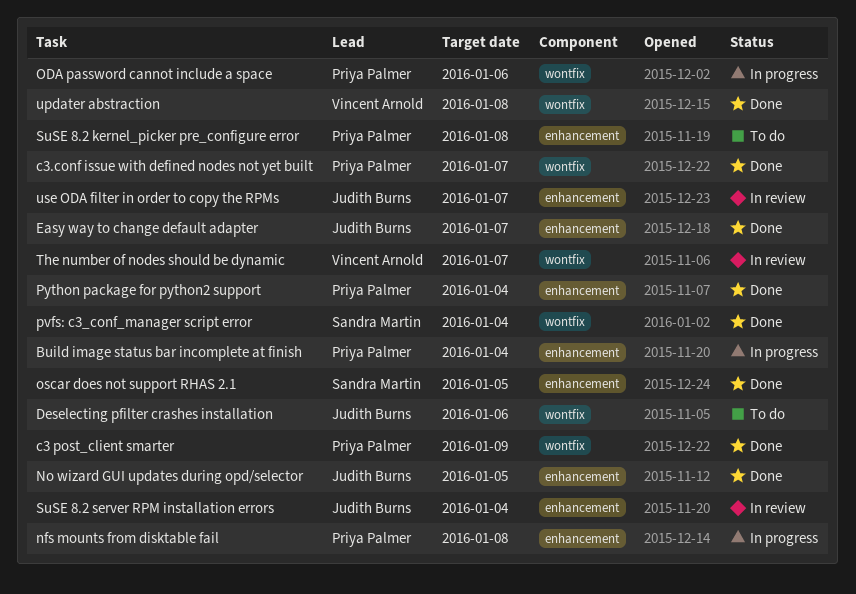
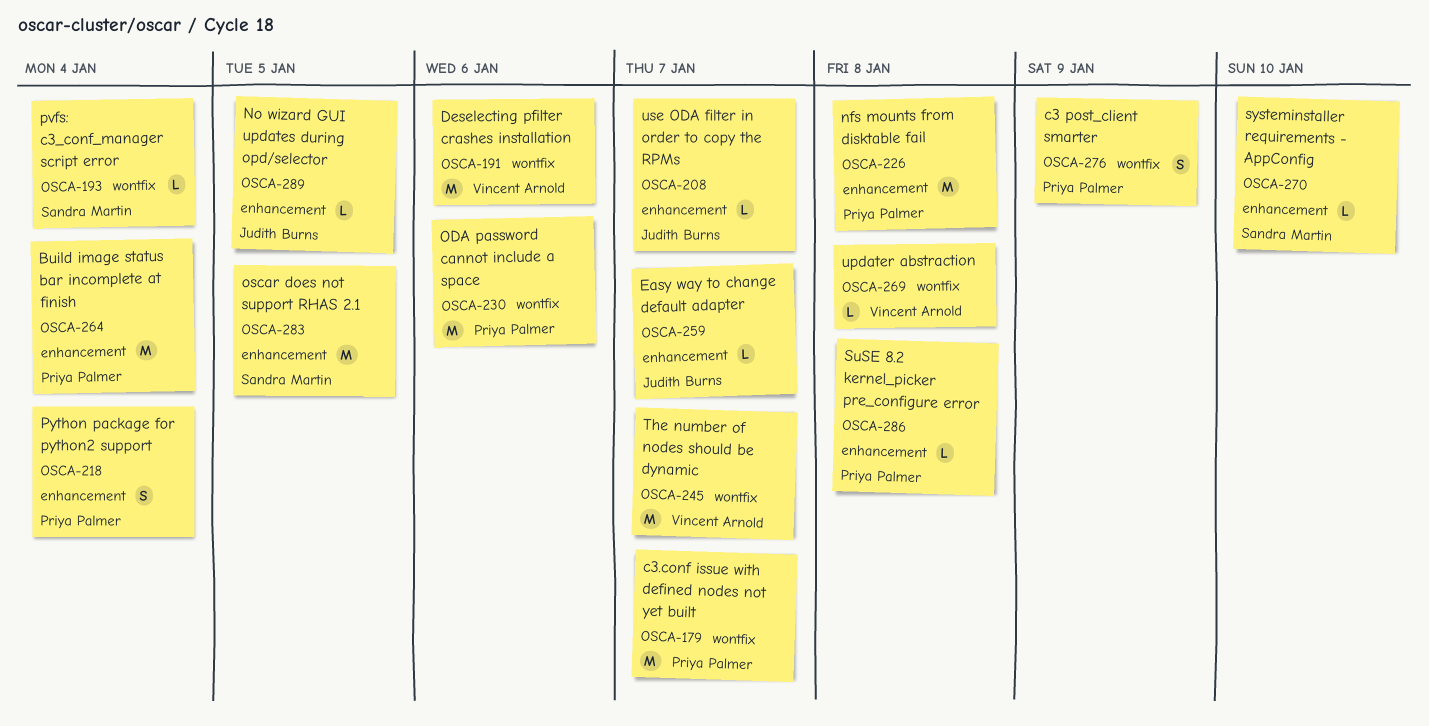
Deselecting pfilter crashes installation, owner: Judith Burns -> Vincent Arnold
SuSE 8.2 server RPM installation errors: present -> none
systeminstaller requirements - AppConfig: none -> present

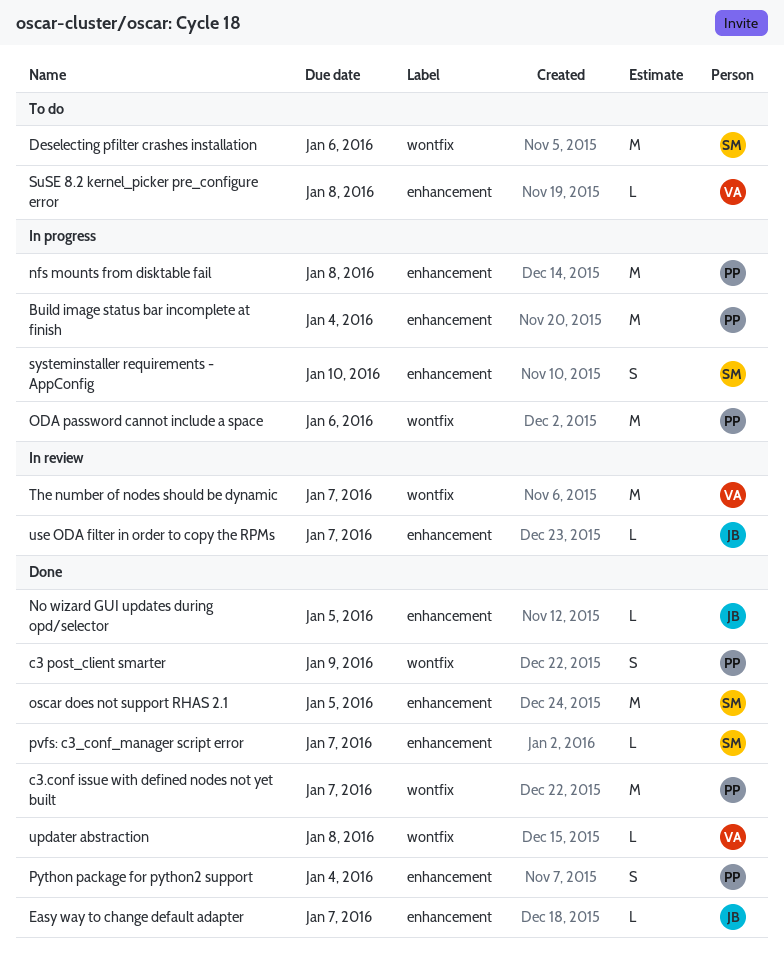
Deselecting pfilter crashes installation, owner: Vincent Arnold -> Sandra Martin
pvfs: c3_conf_manager script error, label: wontfix -> enhancement
pvfs: c3_conf_manager script error, due: Jan 4 -> Jan 7
SuSE 8.2 kernel_picker pre_configure error, owner: Priya Palmer -> Vincent Arnold
systeminstaller requirements - AppConfig, estimate: L -> S

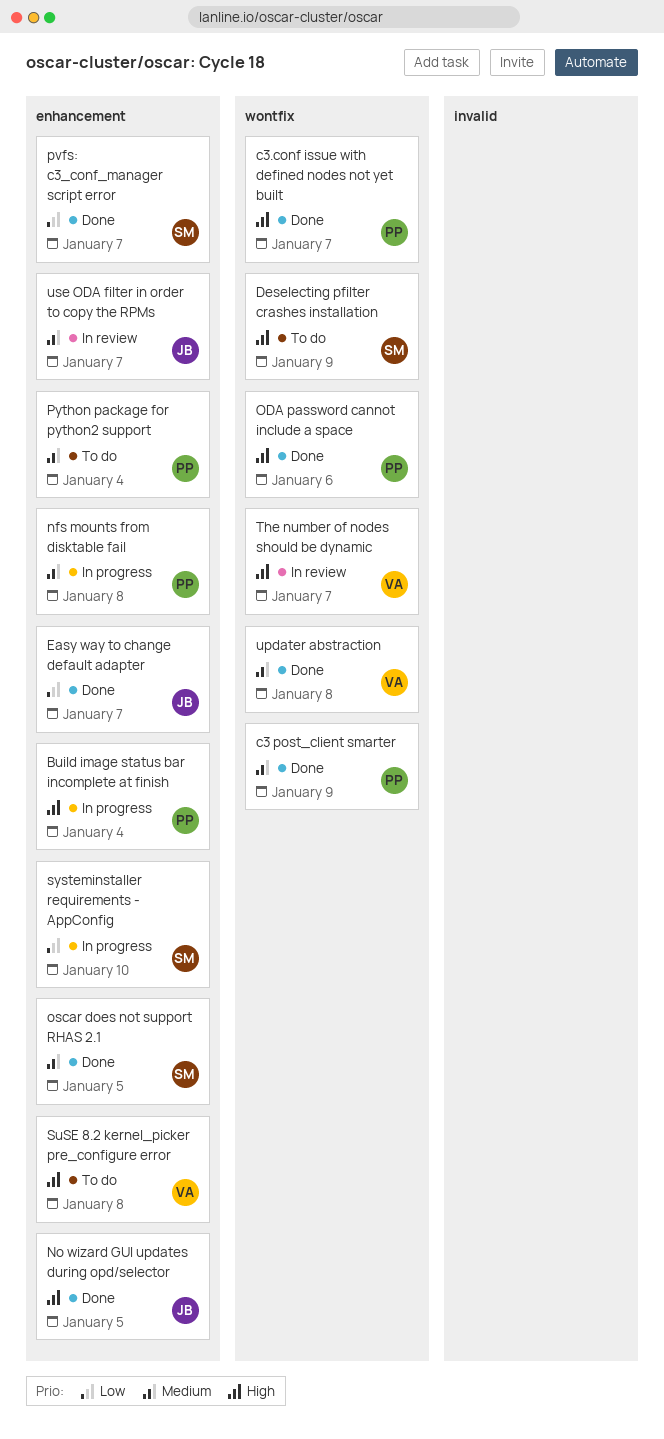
Deselecting pfilter crashes installation, due: Jan 6 -> Jan 9
ODA password cannot include a space, status: In progress -> Done
Python package for python2 support, status: Done -> To do

